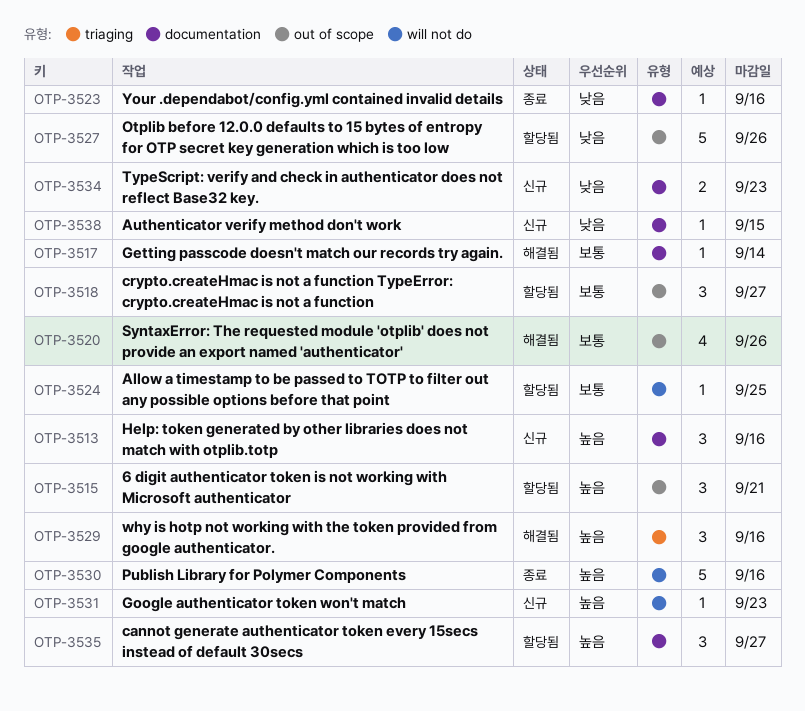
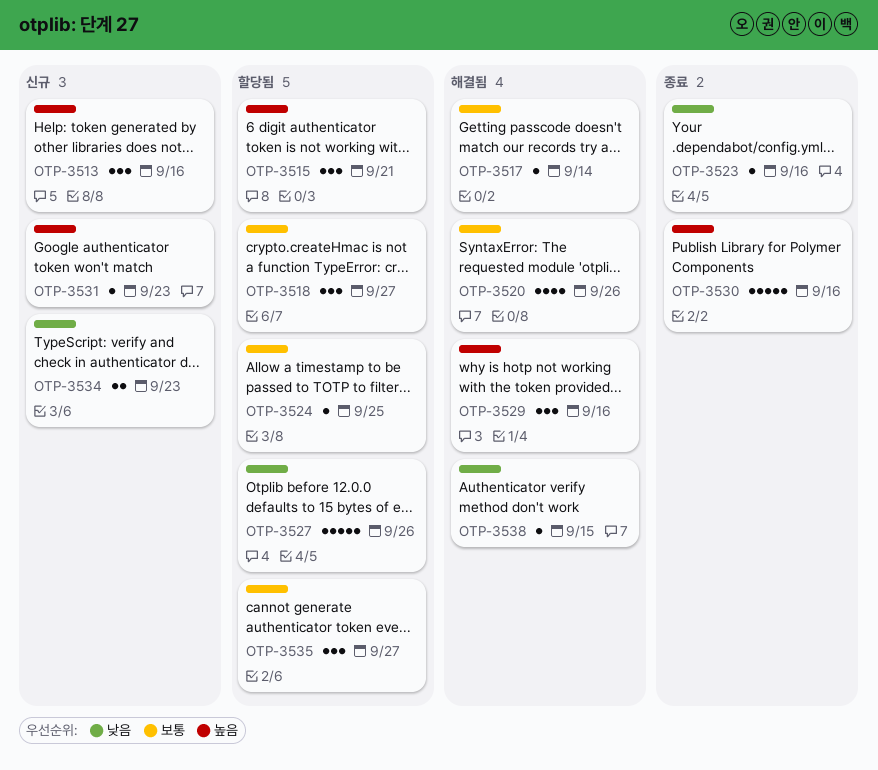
OTP-3535, priority: 높음 -> 보통
OTP-3538, status: 신규 -> 해결됨

